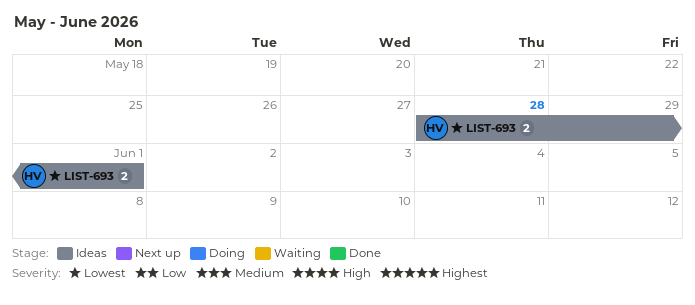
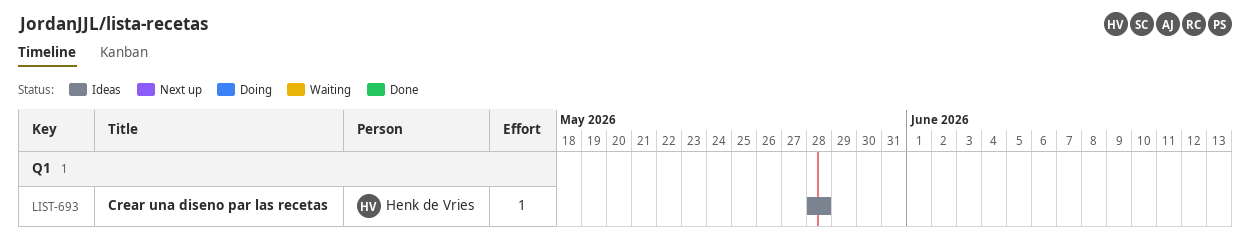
LIST-693, estimate: 2 -> 1
LIST-693, due: Jun 1 -> May 28

